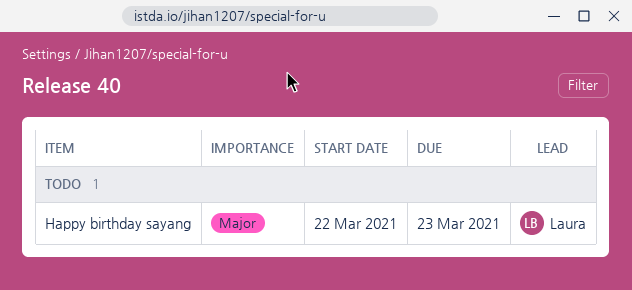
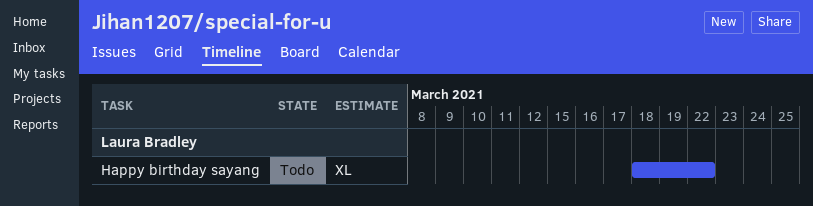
Happy birthday sayang, start: Mar 22 -> Mar 18
Happy birthday sayang, due: Mar 23 -> Mar 22

